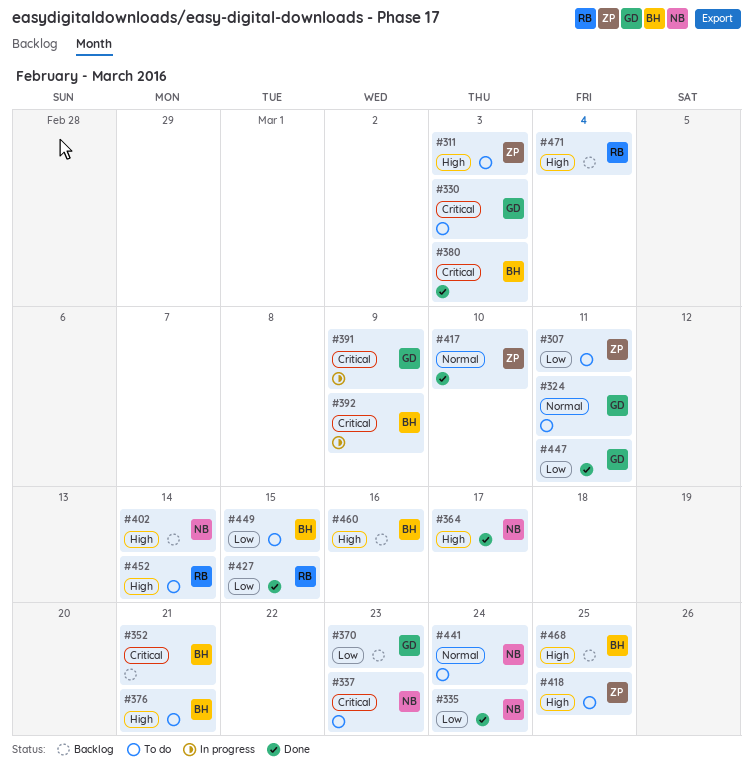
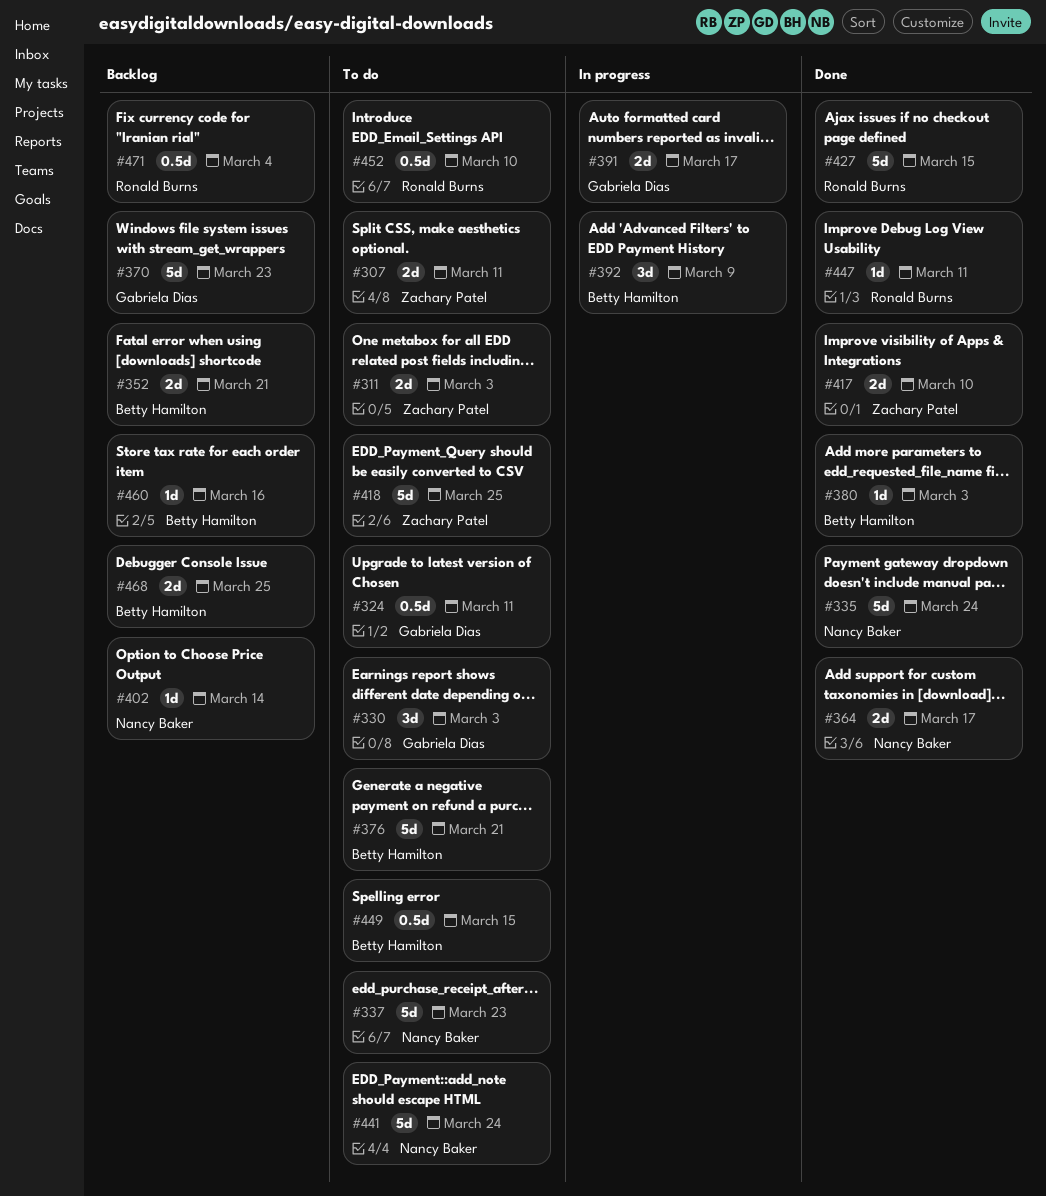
#391, due: Mar 9 -> Mar 17
#447, owner: Gabriela Dias -> Ronald Burns
#452, due: Mar 14 -> Mar 10

